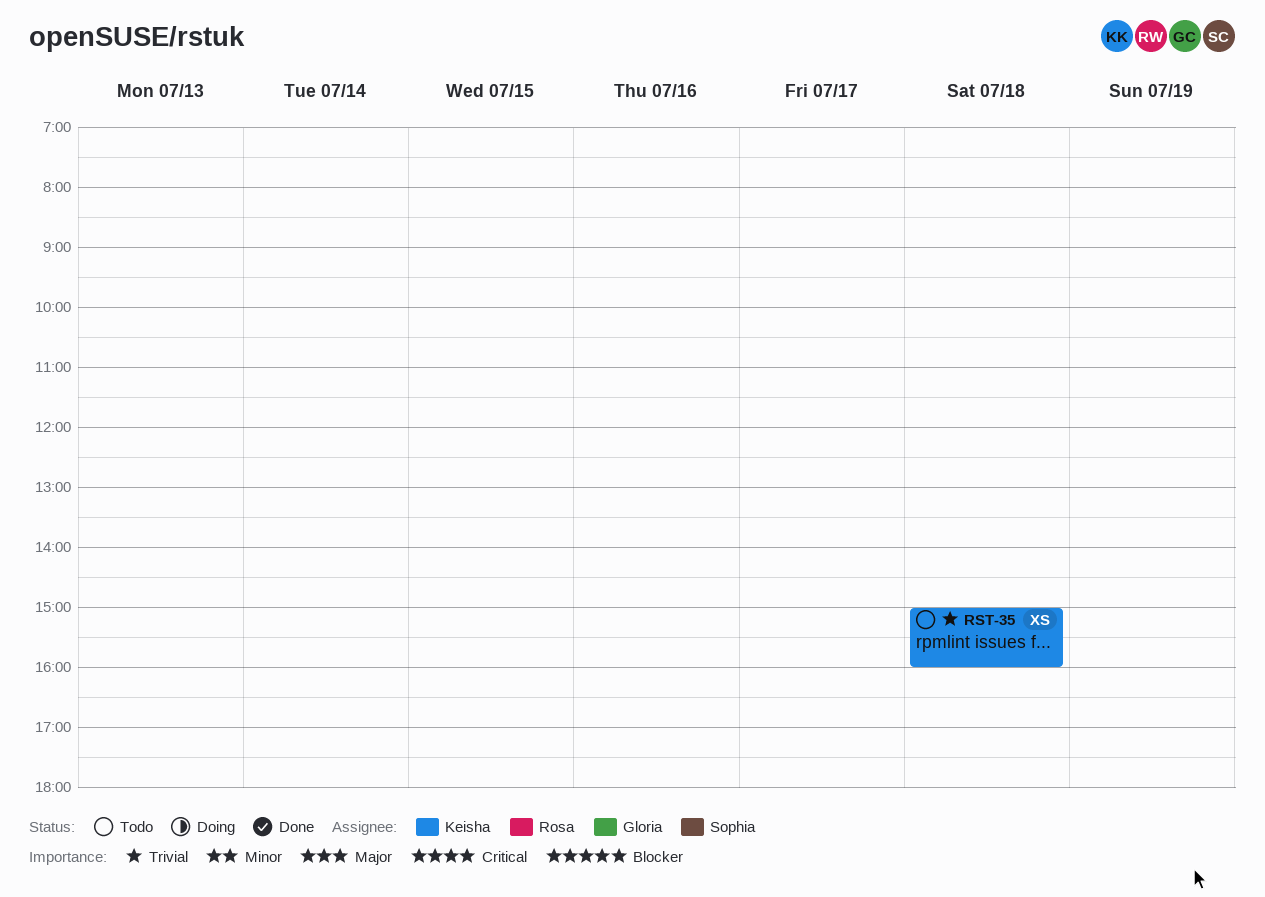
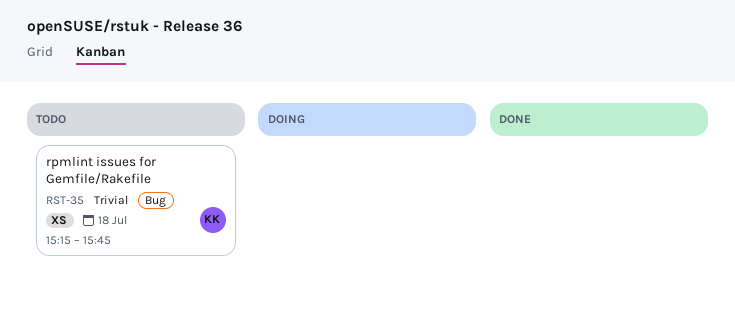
RST-35, begins: 15:00 -> 15:15
RST-35, ends: 16:00 -> 15:45

